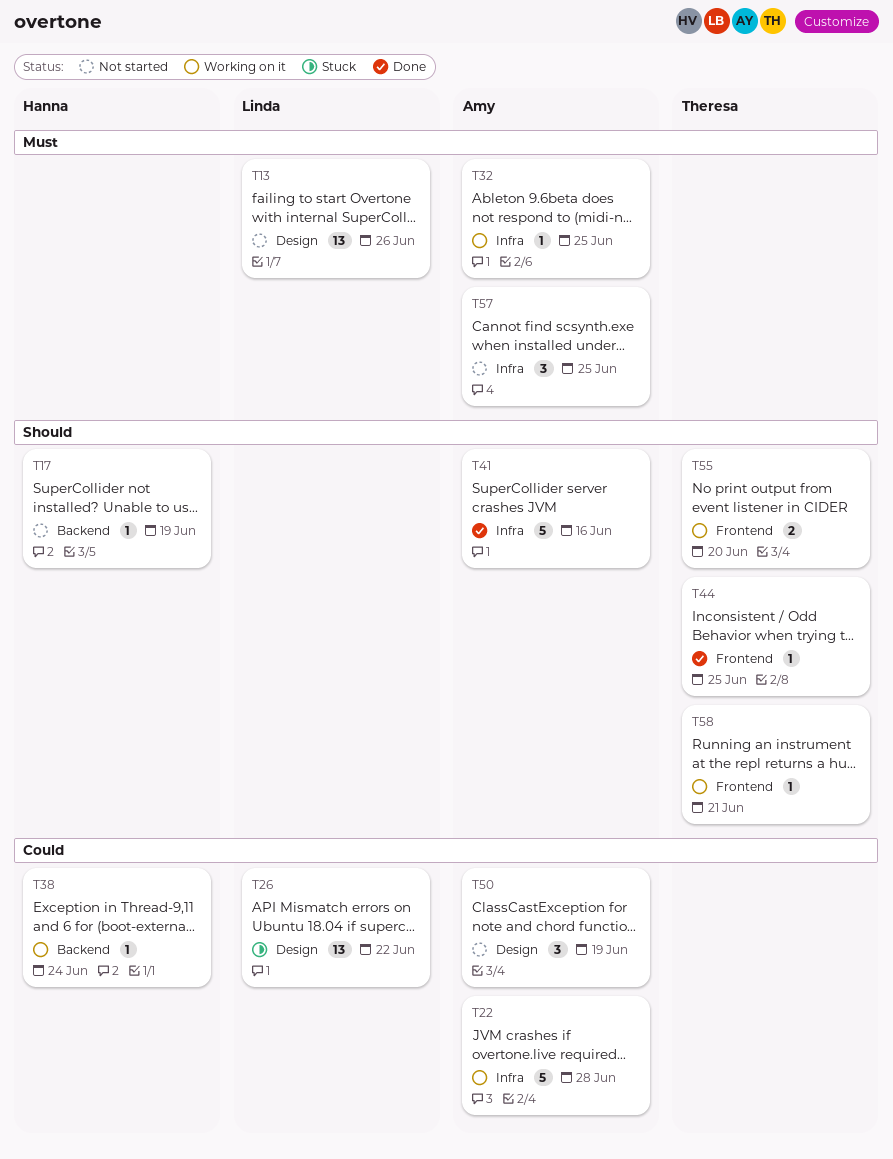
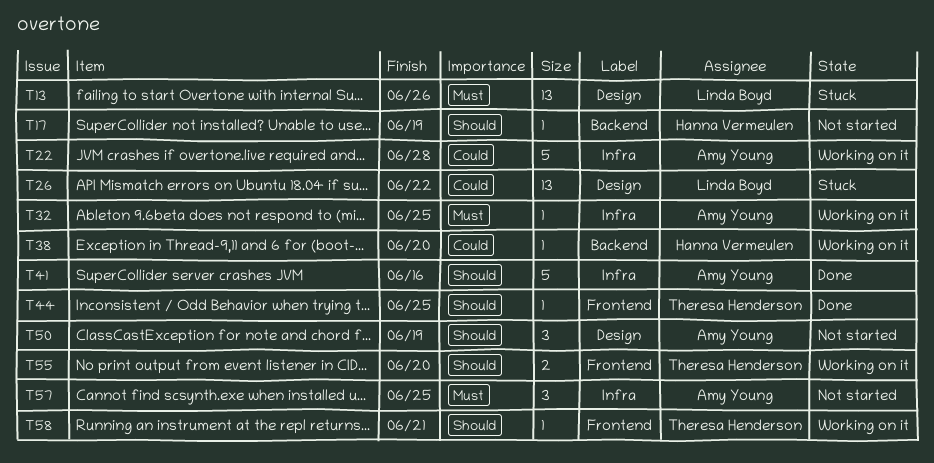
T13, status: Not started -> Stuck
T38, due: Jun 24 -> Jun 20
T50, priority: Could -> Should

